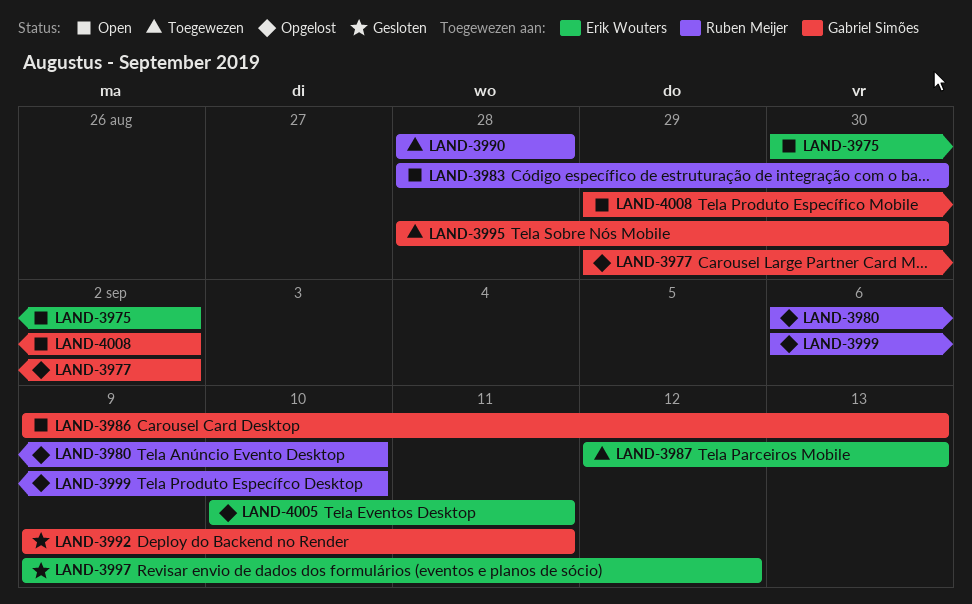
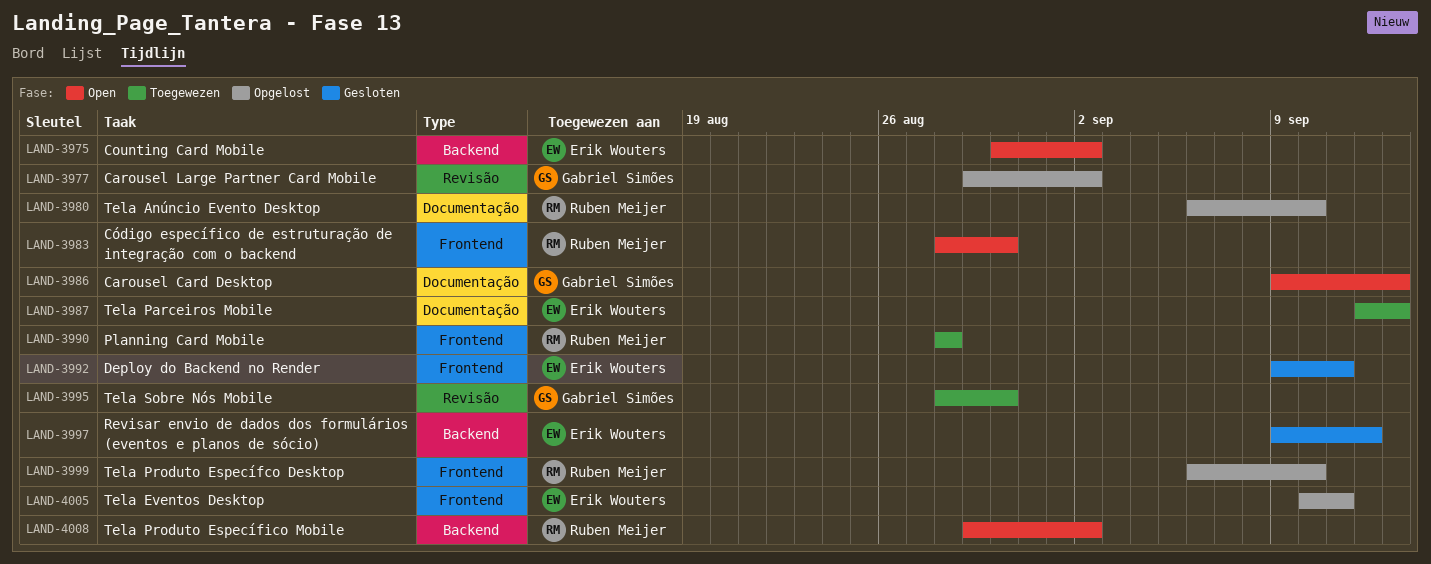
LAND-3992, owner: Gabriel Simões -> Erik Wouters
LAND-4008, owner: Gabriel Simões -> Ruben Meijer

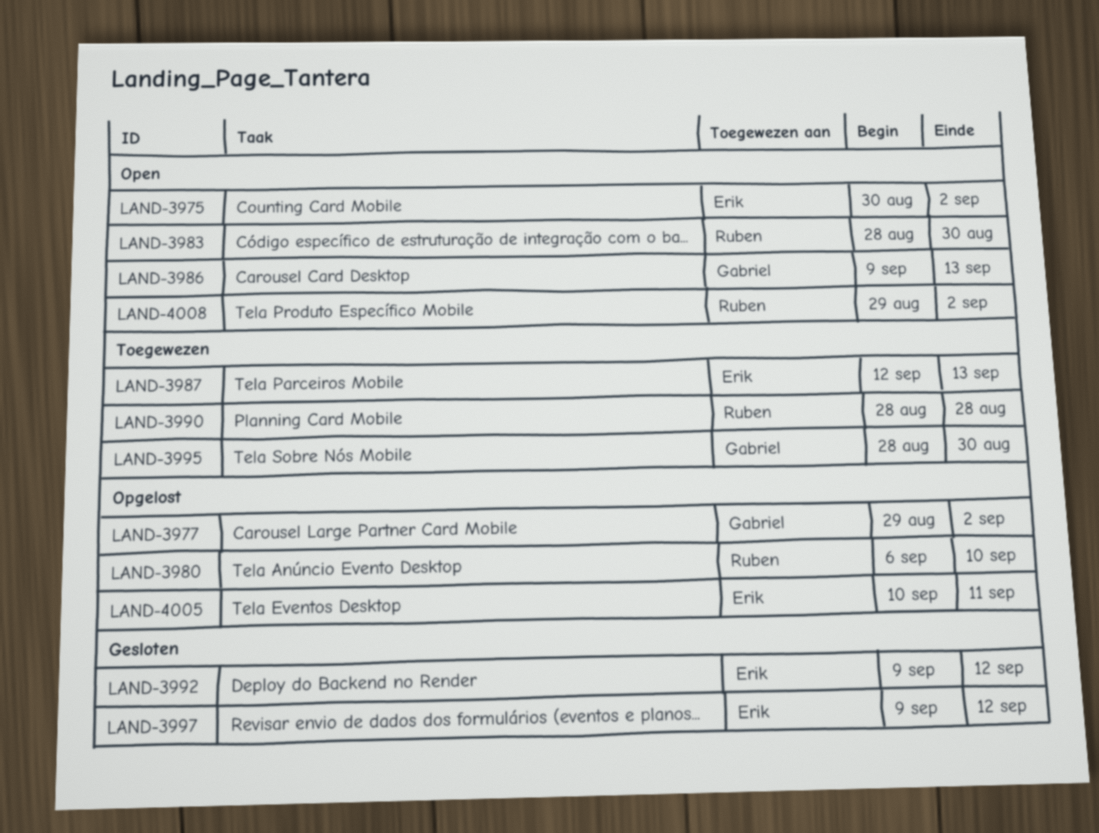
LAND-3992, due: Sep 11 -> Sep 12
LAND-3999: present -> none

